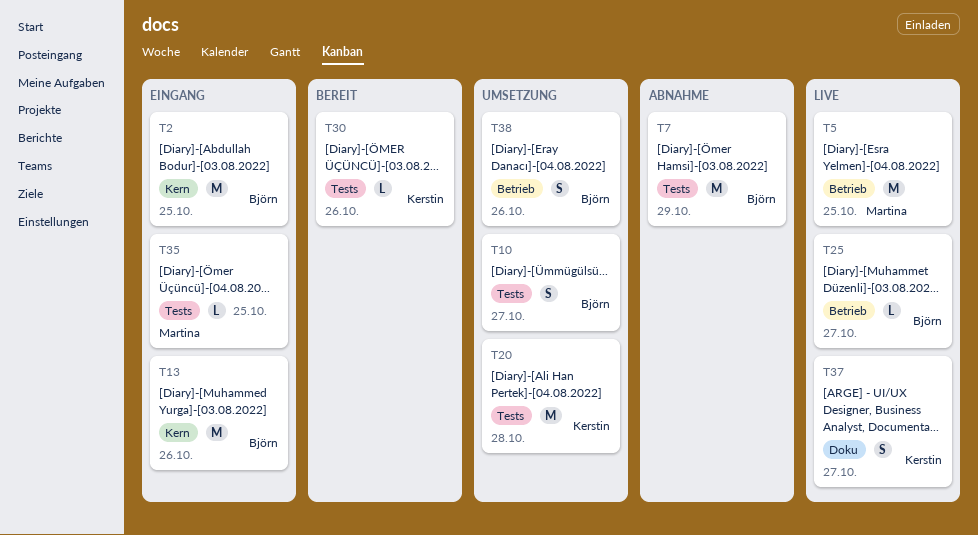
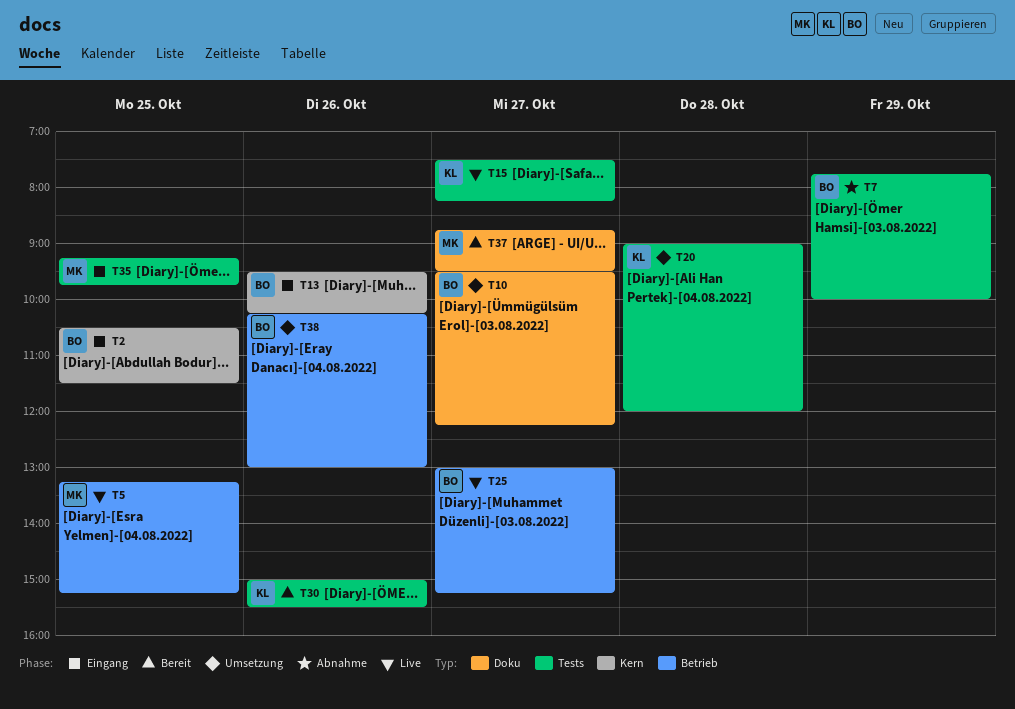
T10, label: Tests -> Doku
T15: none -> present
T37, status: Live -> Bereit
T37, owner: Kerstin -> Martina

